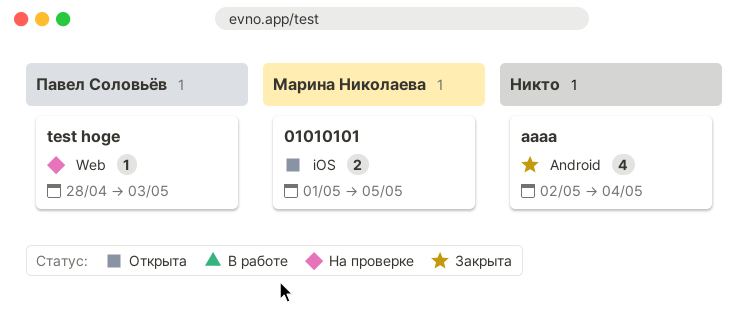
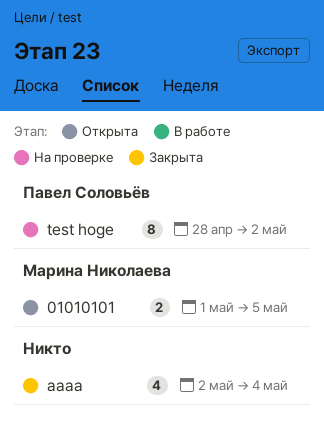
test hoge, estimate: 1 -> 8
test hoge, due: May 3 -> May 2

